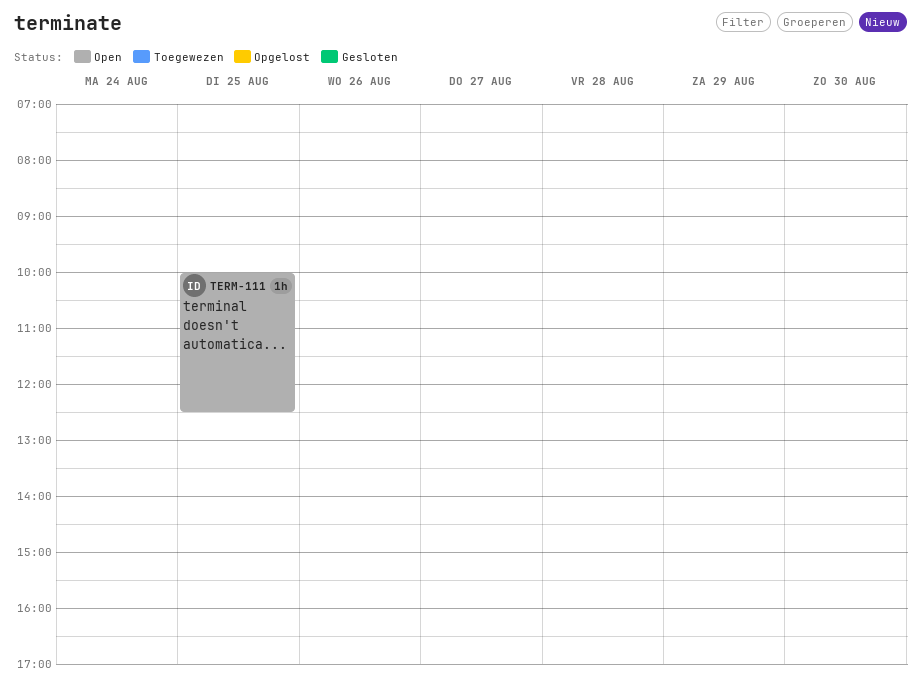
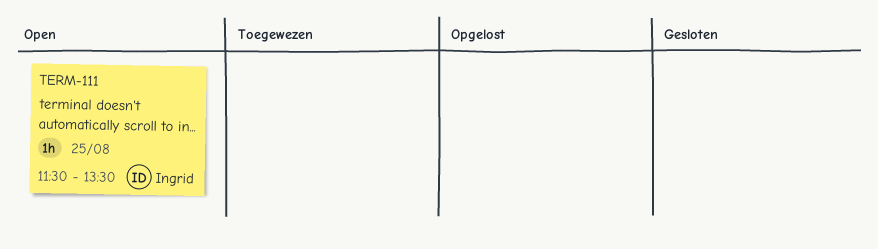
TERM-111, begins: 10:00 -> 11:30
TERM-111, ends: 12:30 -> 13:30

